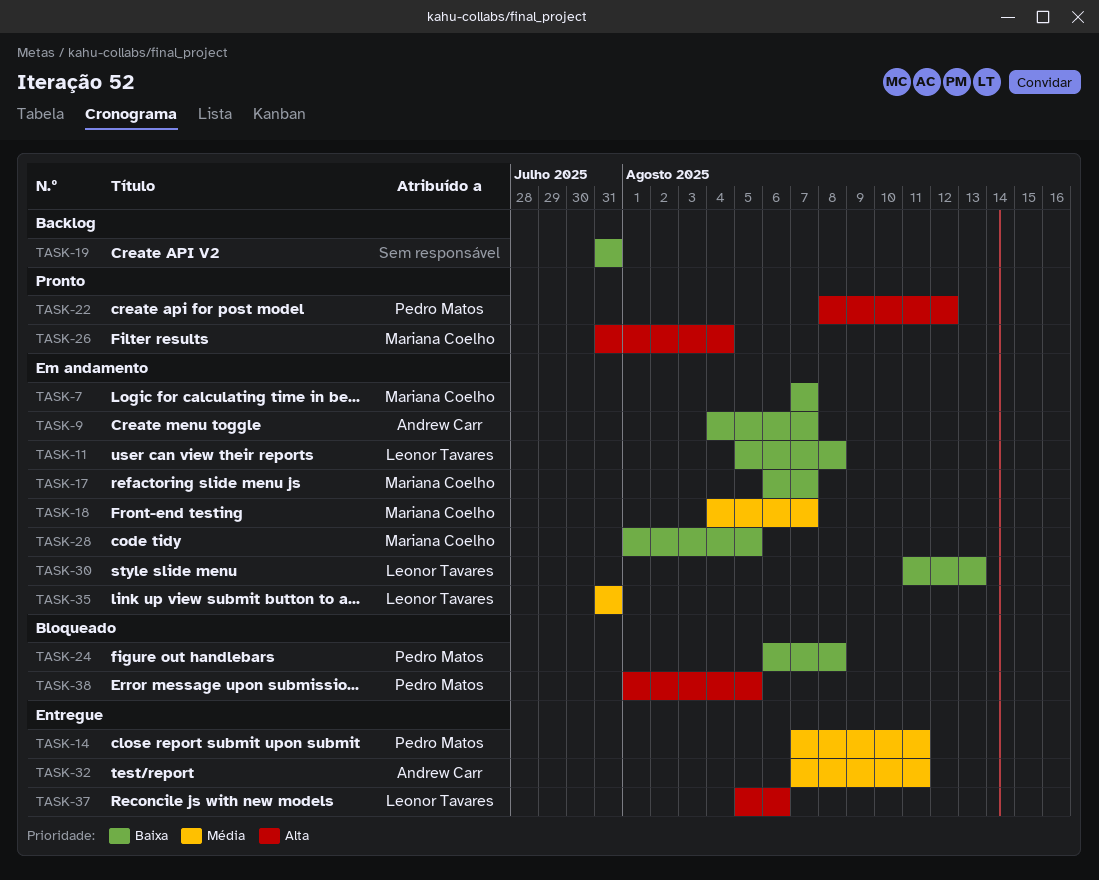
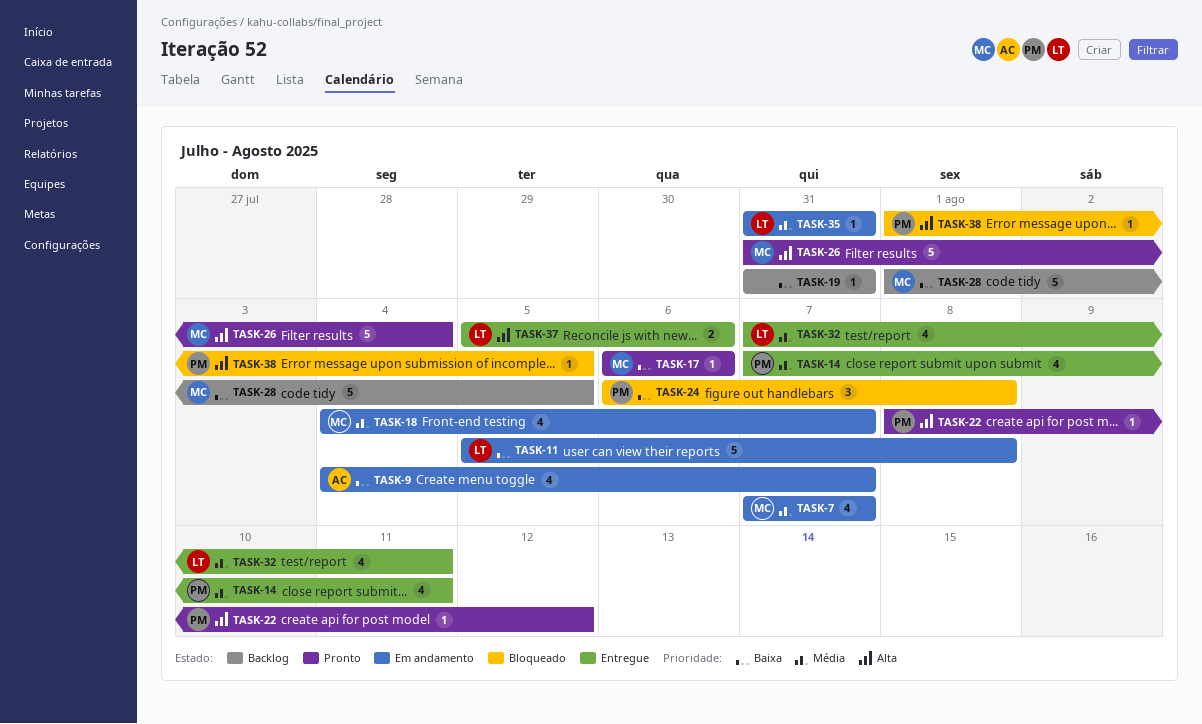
TASK-7, priority: Baixa -> Média
TASK-17, status: Em andamento -> Pronto
TASK-17, due: Aug 7 -> Aug 6
TASK-28, status: Em andamento -> Backlog
TASK-30: present -> none
TASK-32, owner: Andrew Carr -> Leonor Tavares

